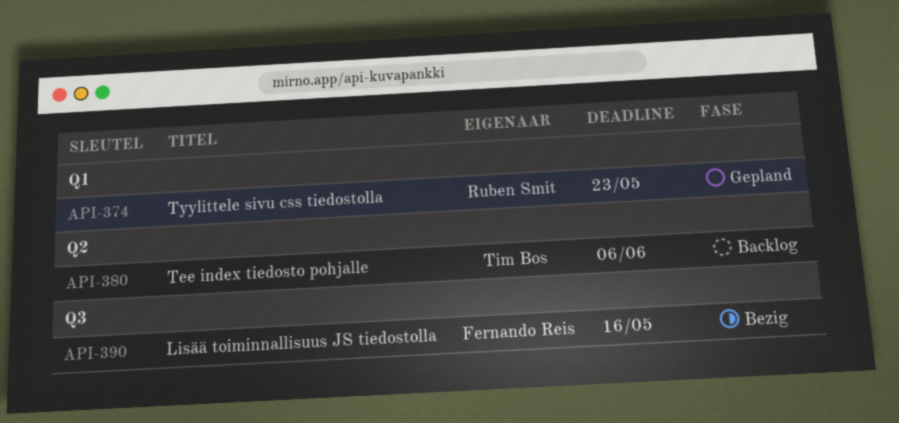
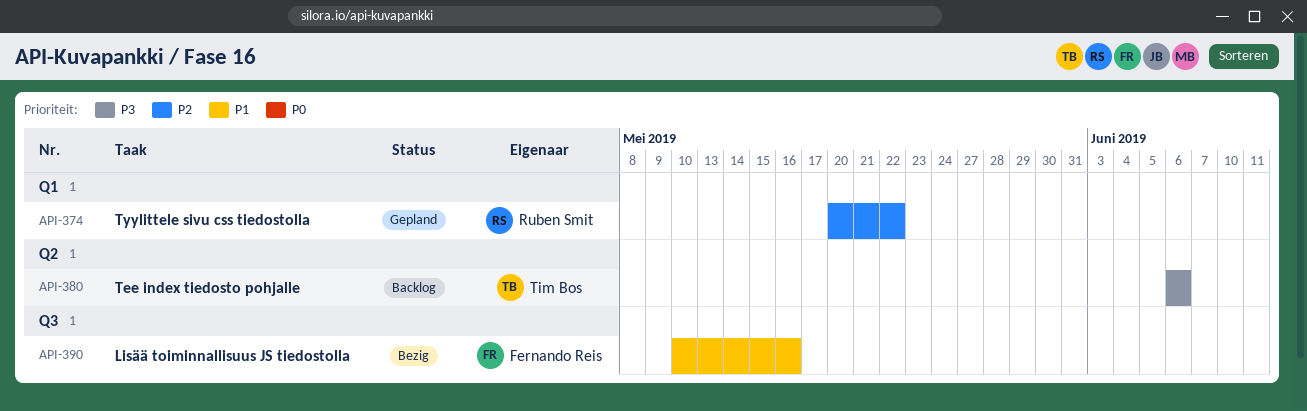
API-374, due: May 23 -> May 22

